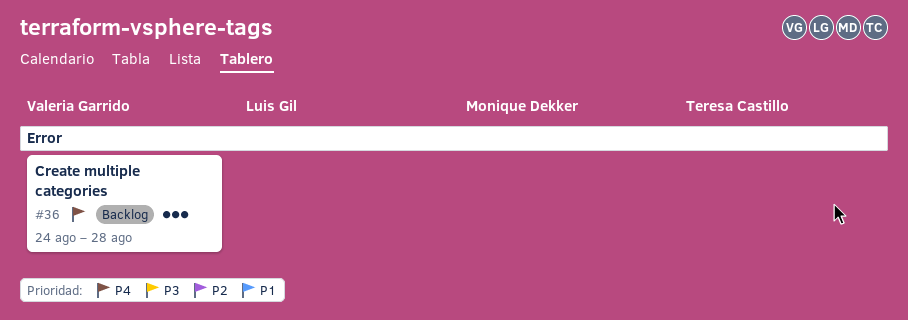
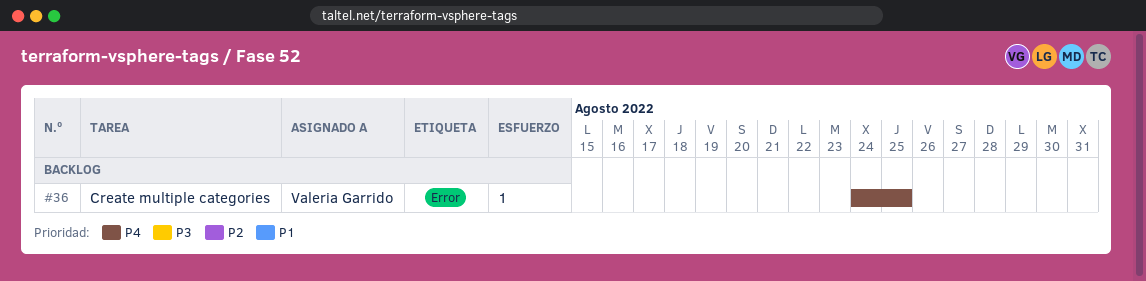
#36, estimate: 3 -> 1
#36, due: Aug 28 -> Aug 25

